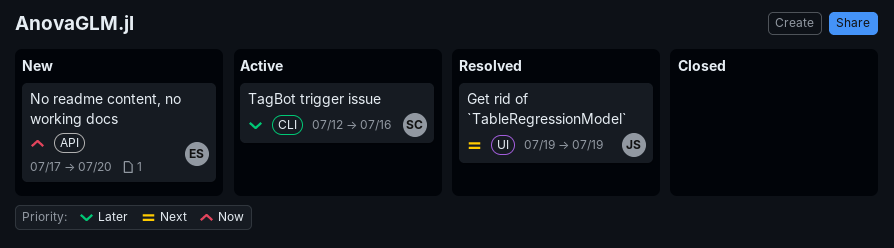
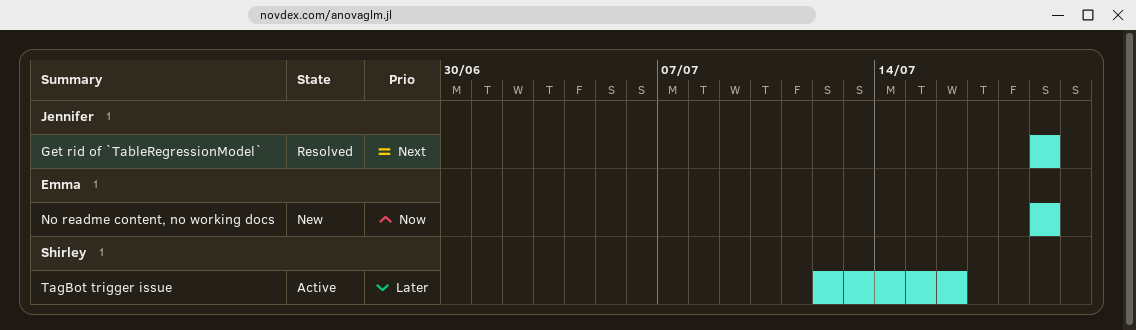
No readme content, no working docs, start: Jul 17 -> Jul 19
No readme content, no working docs, due: Jul 20 -> Jul 19

